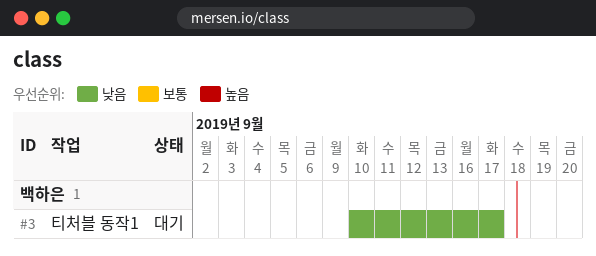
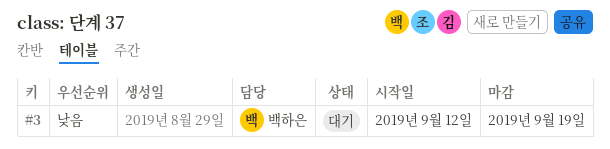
#3, start: Sep 10 -> Sep 12
#3, due: Sep 17 -> Sep 19

